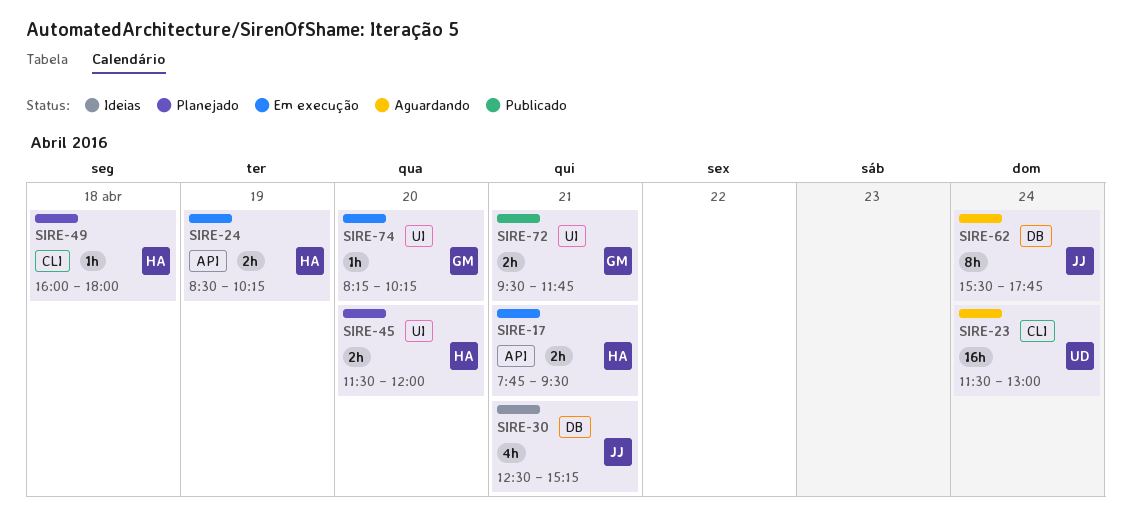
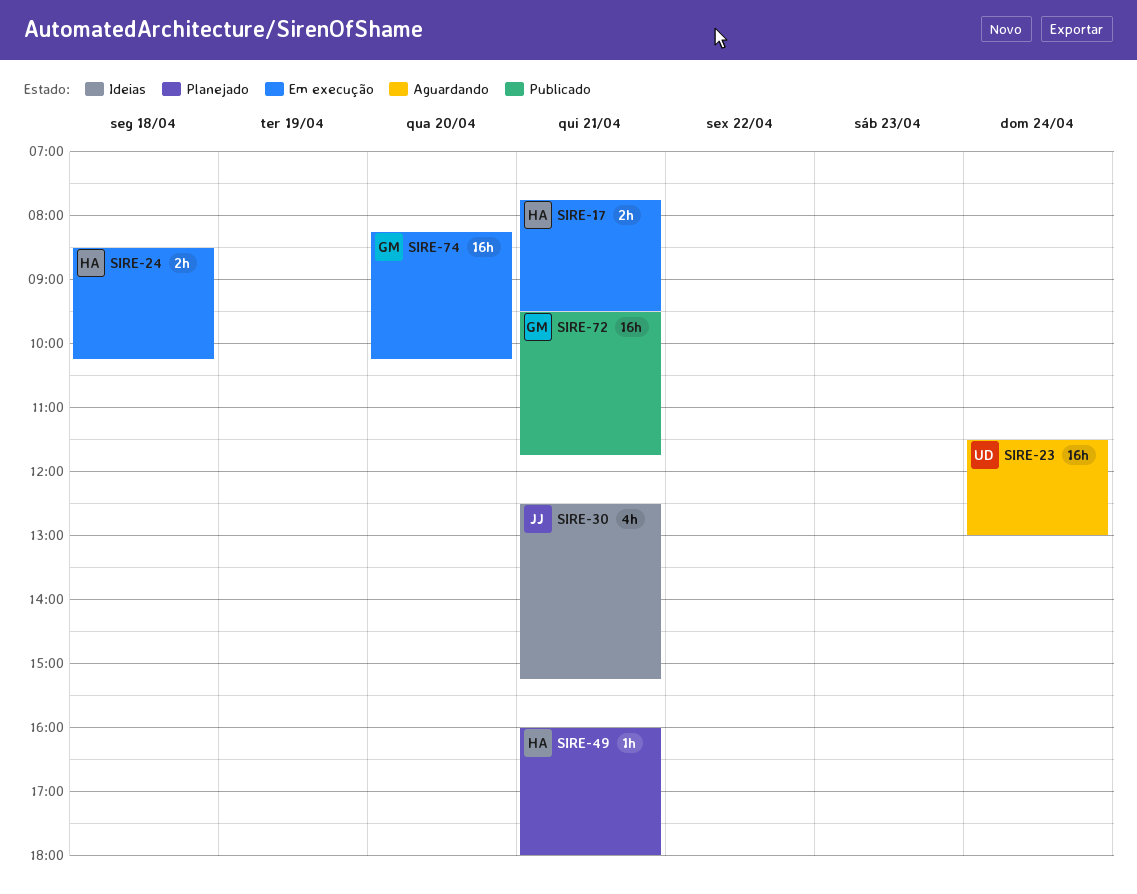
SIRE-24, day: Apr 19 -> Apr 18
SIRE-45: present -> none
SIRE-49, day: Apr 18 -> Apr 21
SIRE-62: present -> none
SIRE-72, estimate: 2h -> 16h
SIRE-74, estimate: 1h -> 16h

